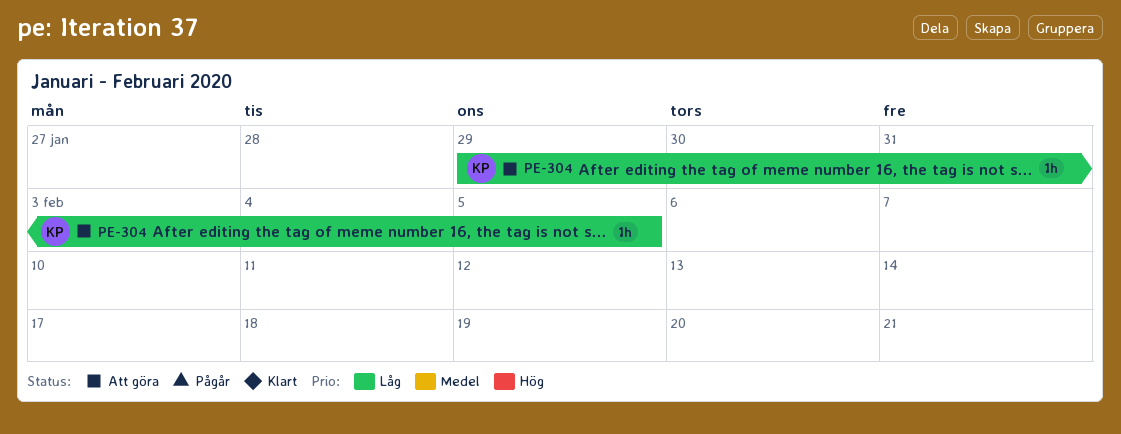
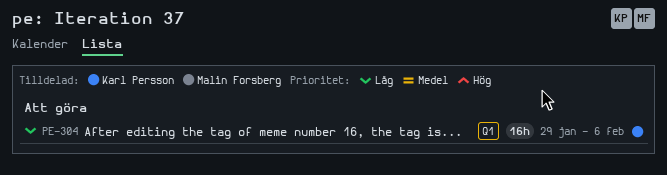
PE-304, estimate: 1h -> 16h
PE-304, due: Feb 5 -> Feb 6

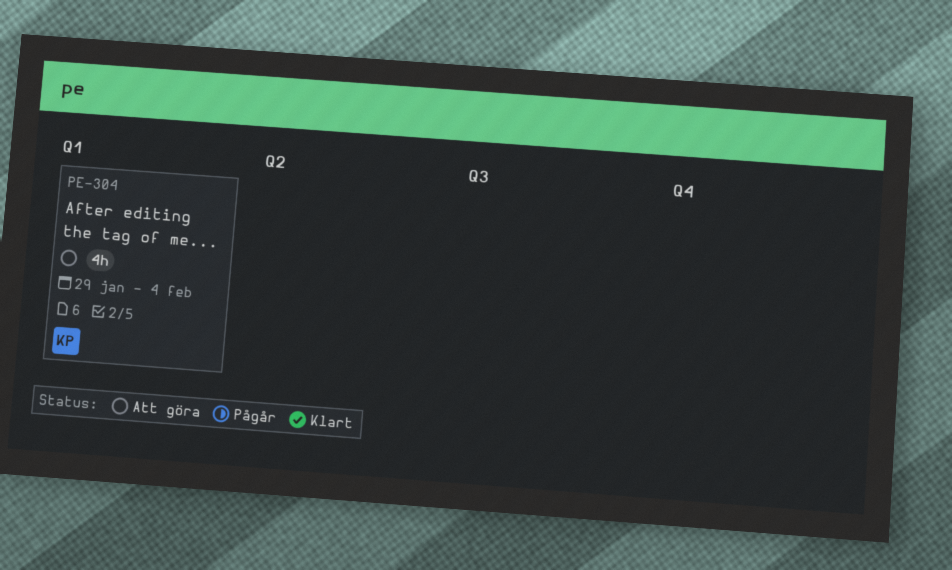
PE-304, estimate: 16h -> 4h
PE-304, due: Feb 6 -> Feb 4

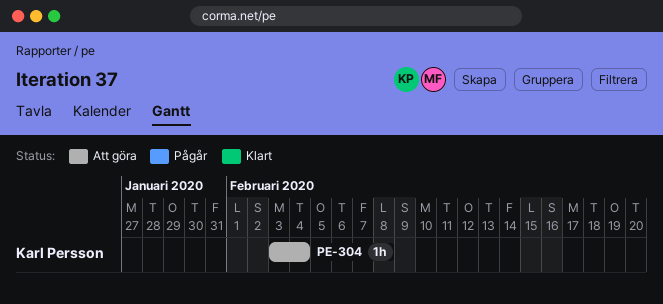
PE-304, estimate: 4h -> 1h
PE-304, start: Jan 29 -> Feb 3

